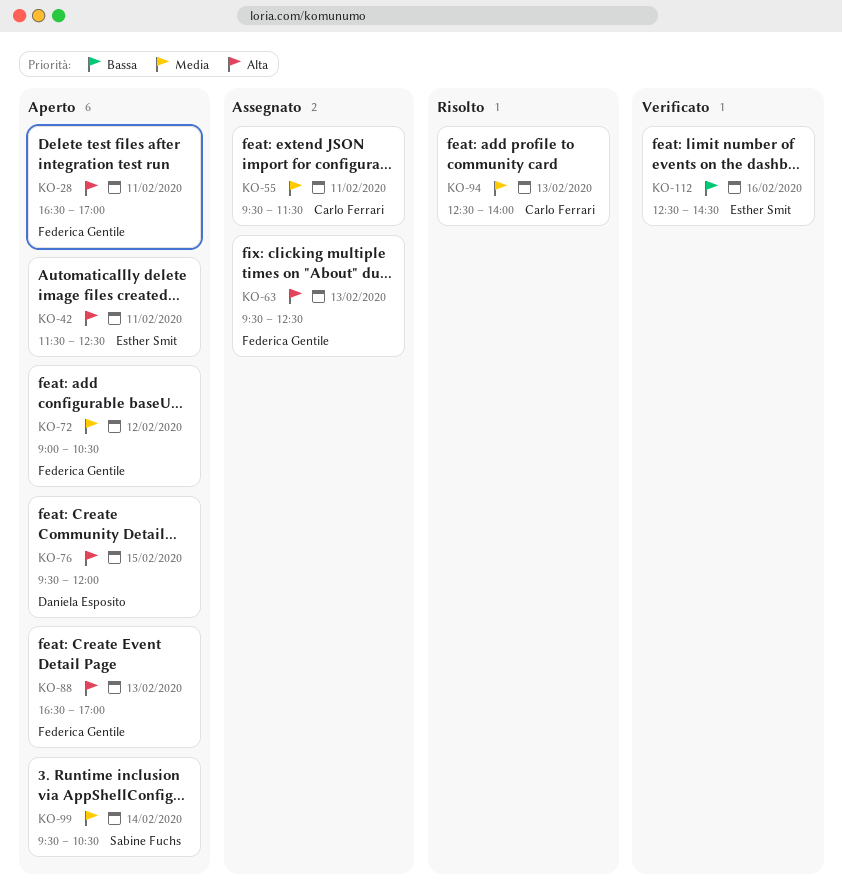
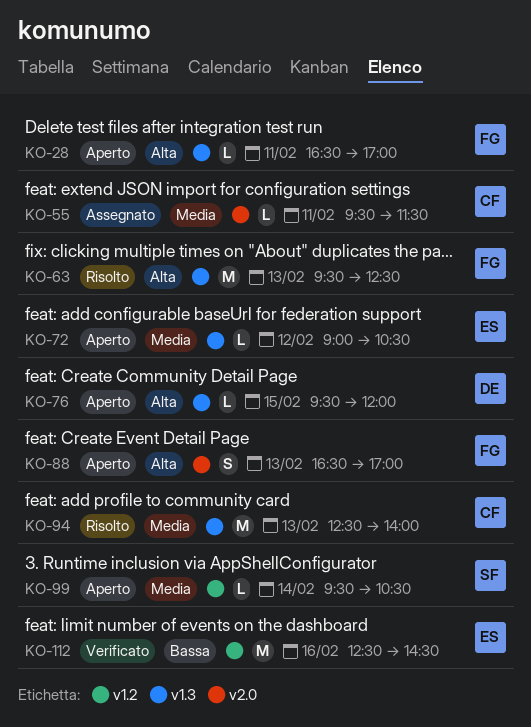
KO-42: present -> none
KO-63, status: Assegnato -> Risolto
KO-72, owner: Federica Gentile -> Esther Smit

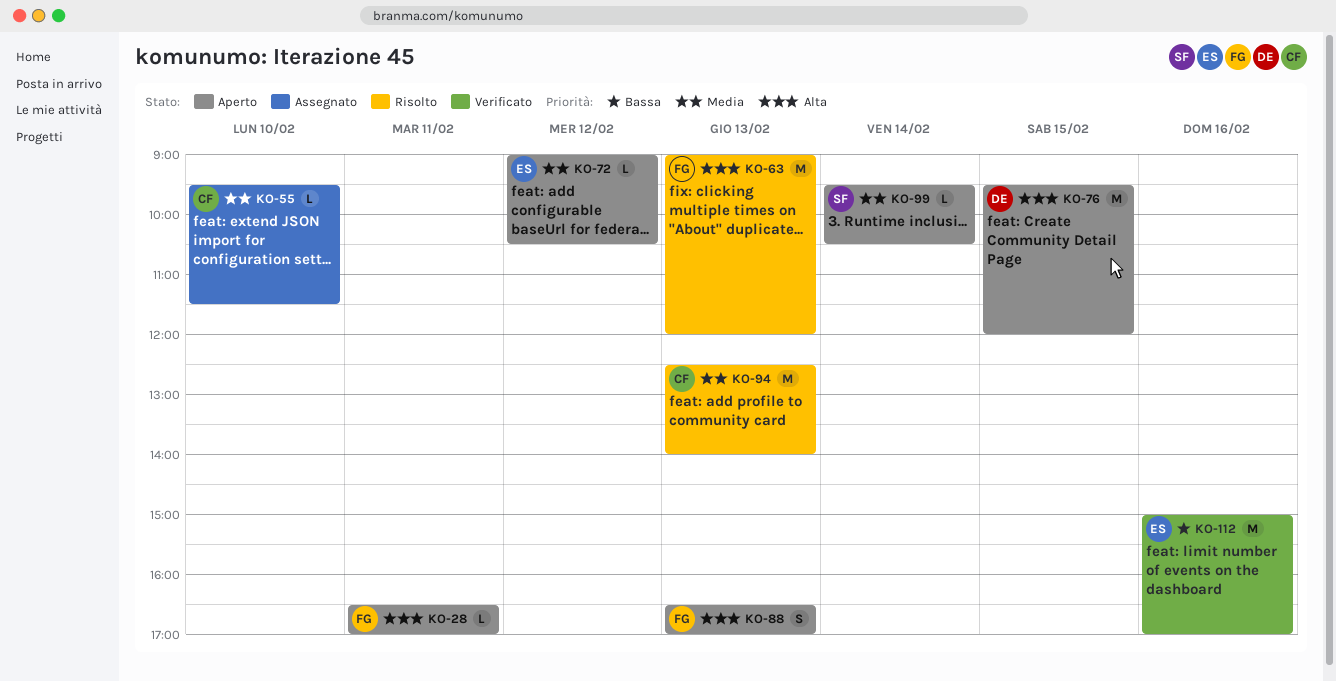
KO-55, day: Feb 11 -> Feb 10
KO-63, begins: 09:30 -> 09:00
KO-63, ends: 12:30 -> 12:00
KO-76, estimate: L -> M
KO-112, begins: 12:30 -> 15:00
KO-112, ends: 14:30 -> 17:00

